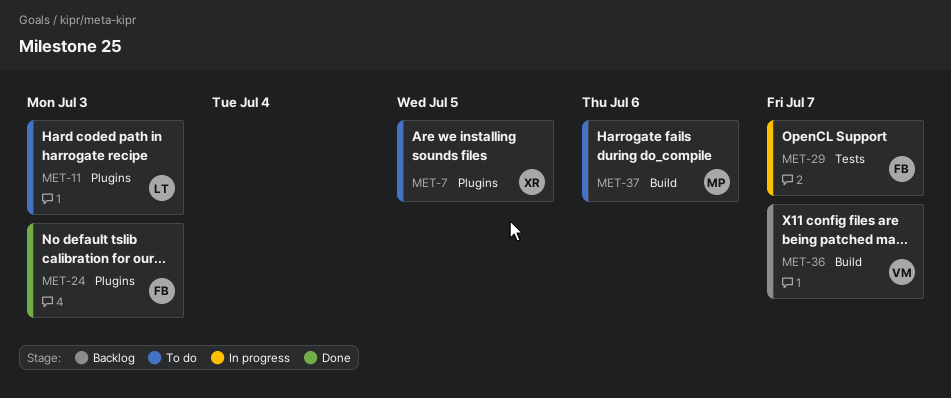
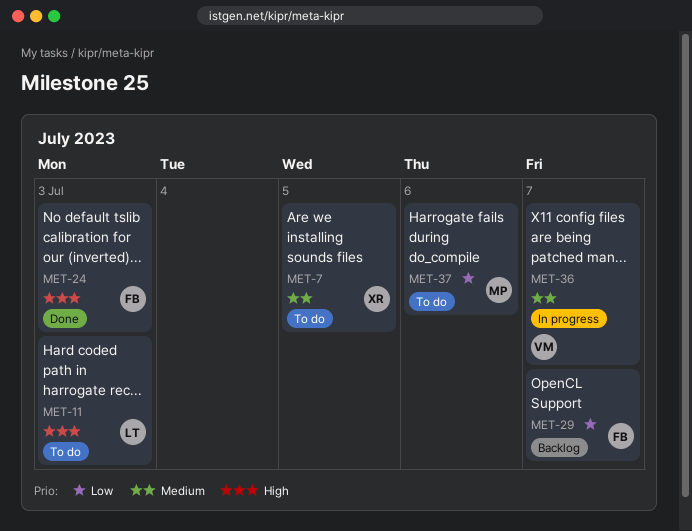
MET-29, status: In progress -> Backlog
MET-36, status: Backlog -> In progress

